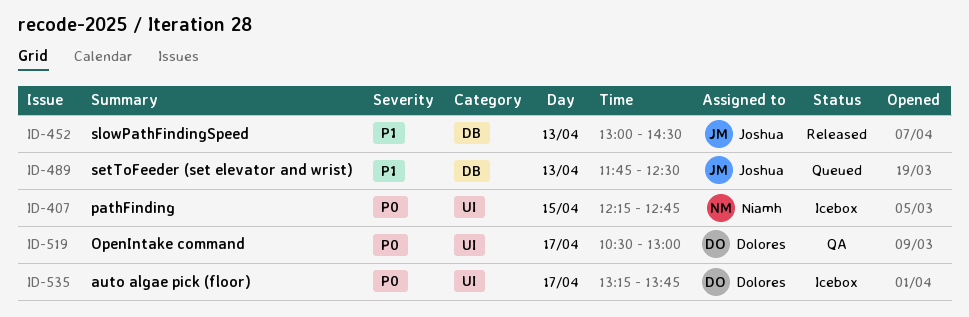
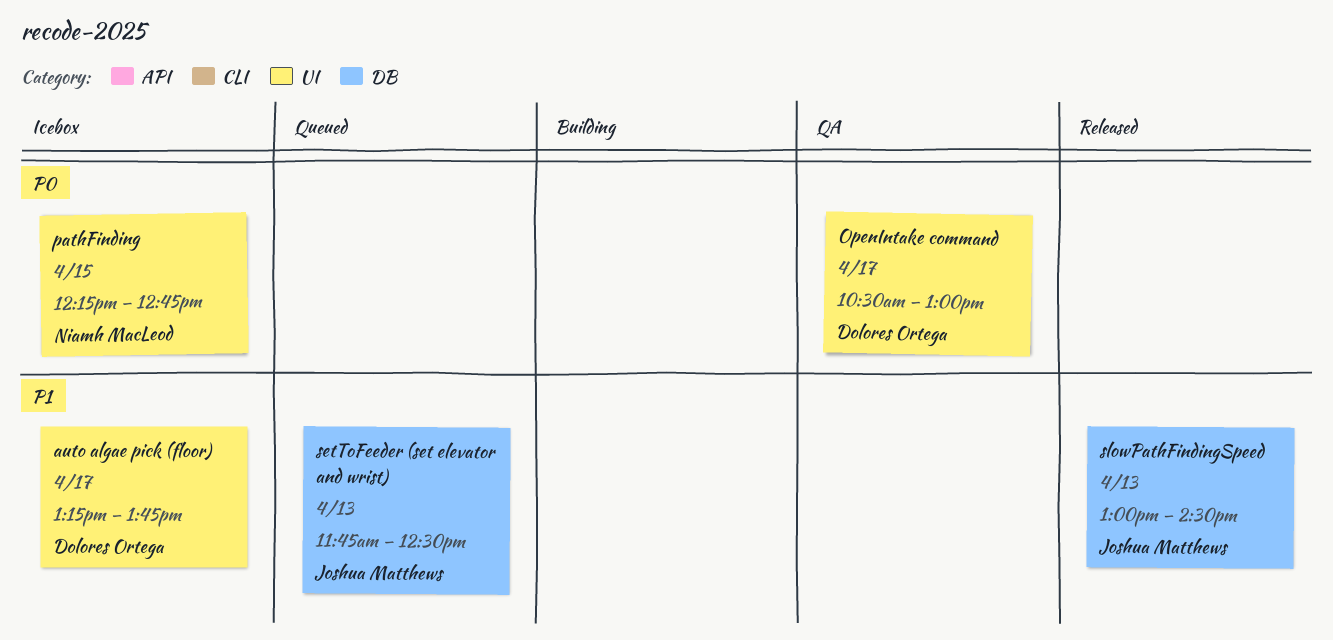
auto algae pick (floor), priority: P0 -> P1

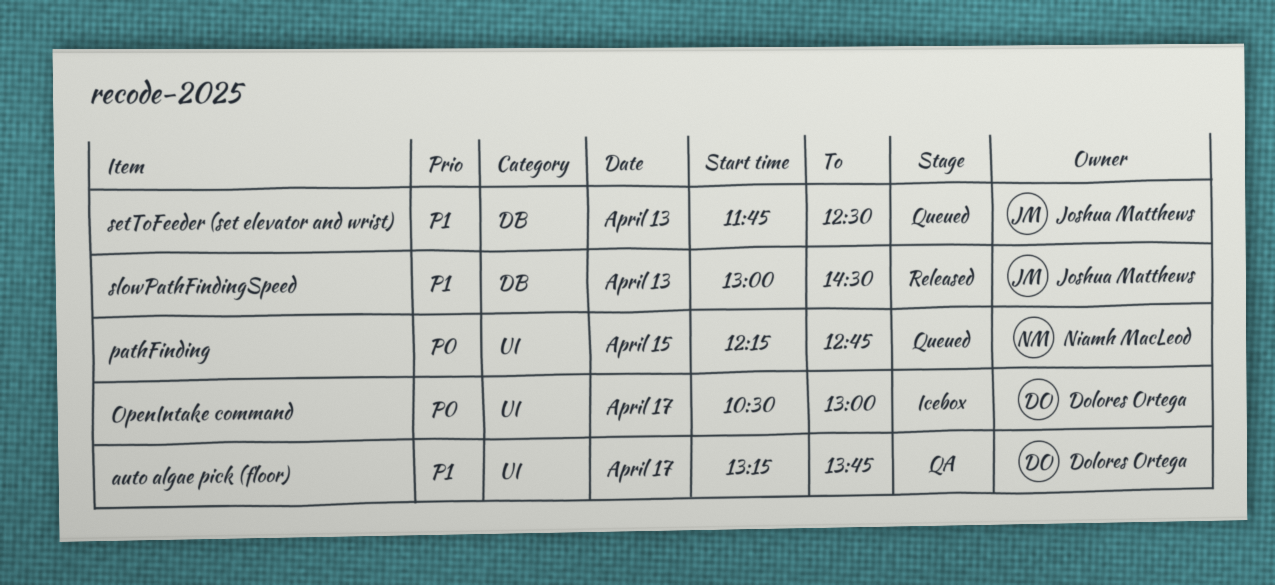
auto algae pick (floor), status: Icebox -> QA
OpenIntake command, status: QA -> Icebox
pathFinding, status: Icebox -> Queued

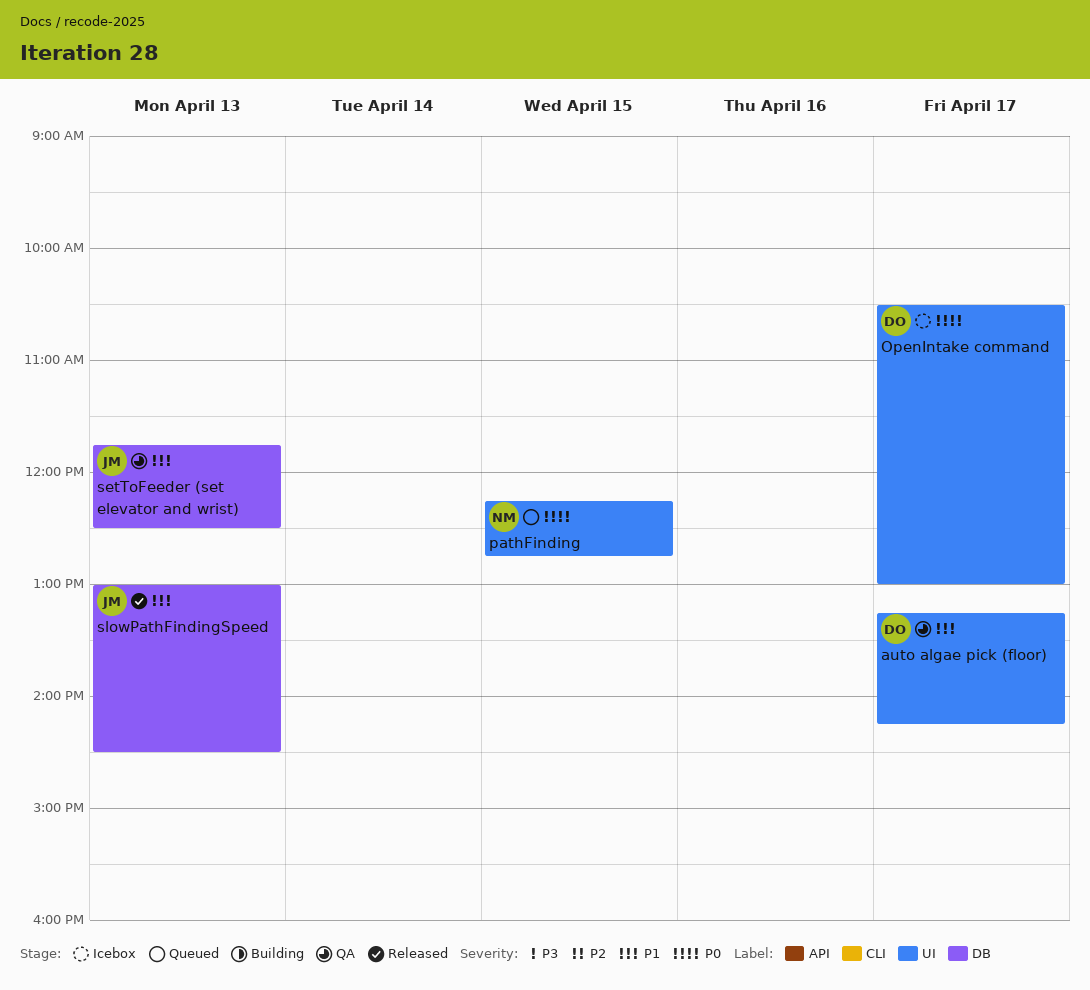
auto algae pick (floor), ends: 13:45 -> 14:15
setToFeeder (set elevator and wrist), status: Queued -> QA

